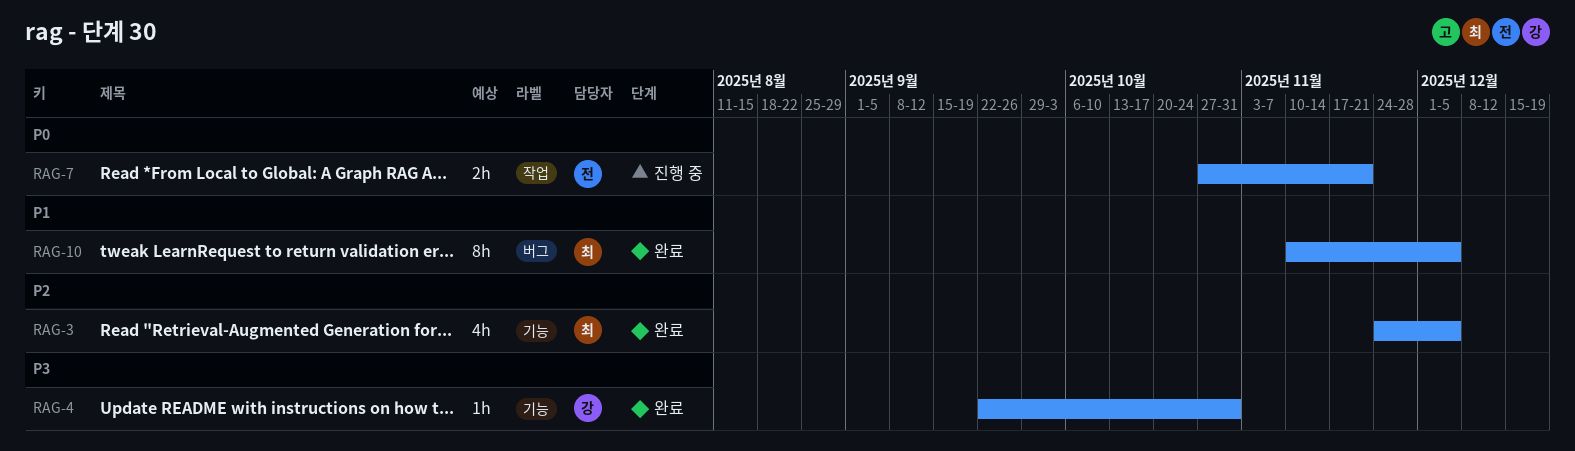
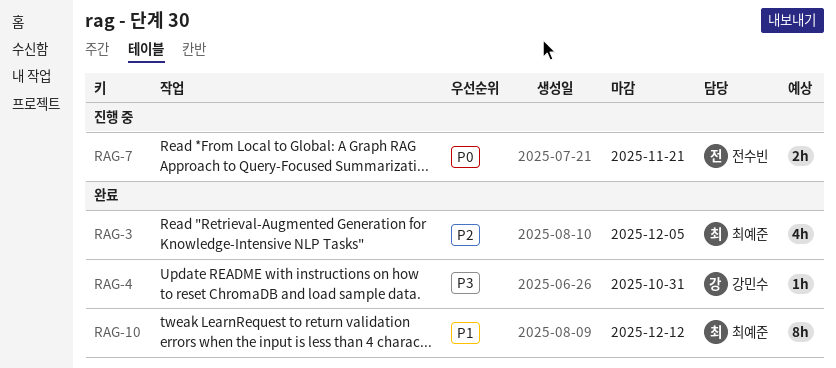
RAG-10, due: Dec 5 -> Dec 12

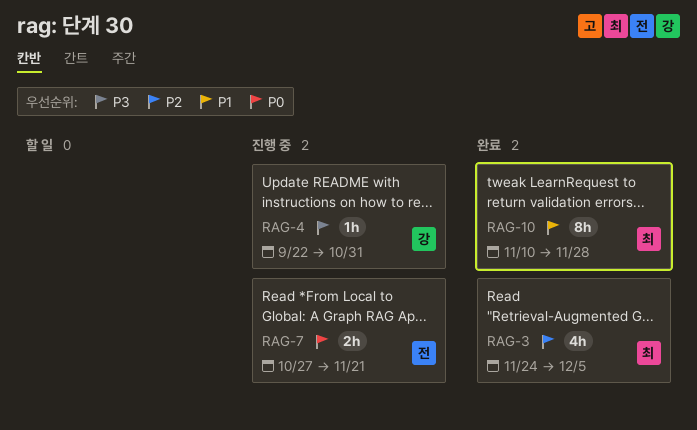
RAG-4, status: 완료 -> 진행 중
RAG-10, due: Dec 12 -> Nov 28

